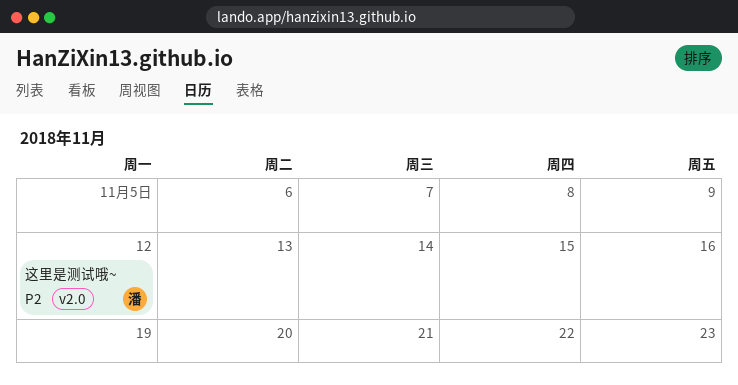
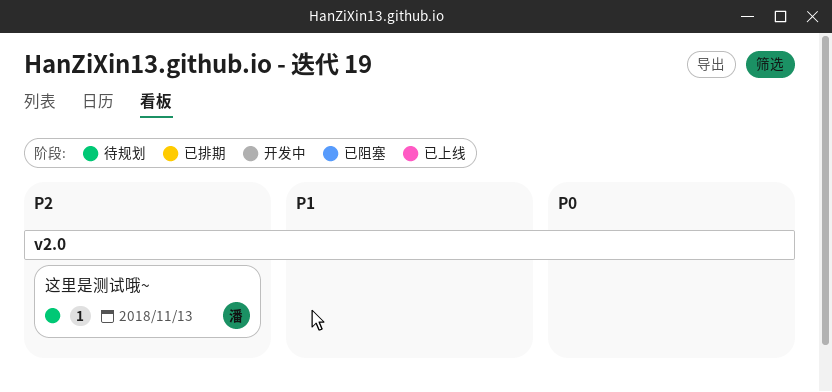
这里是测试哦~, due: Nov 12 -> Nov 13

